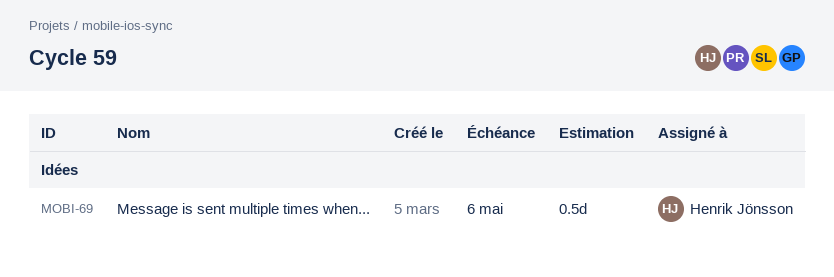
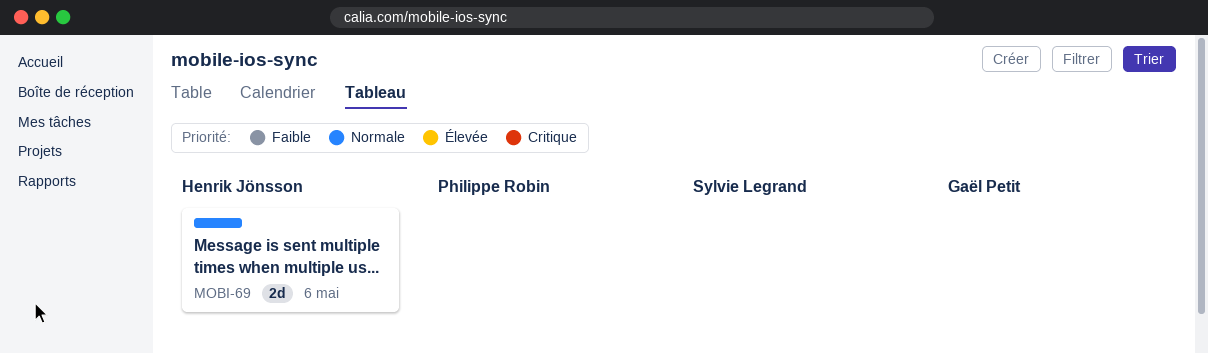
MOBI-69, estimate: 0.5d -> 2d

